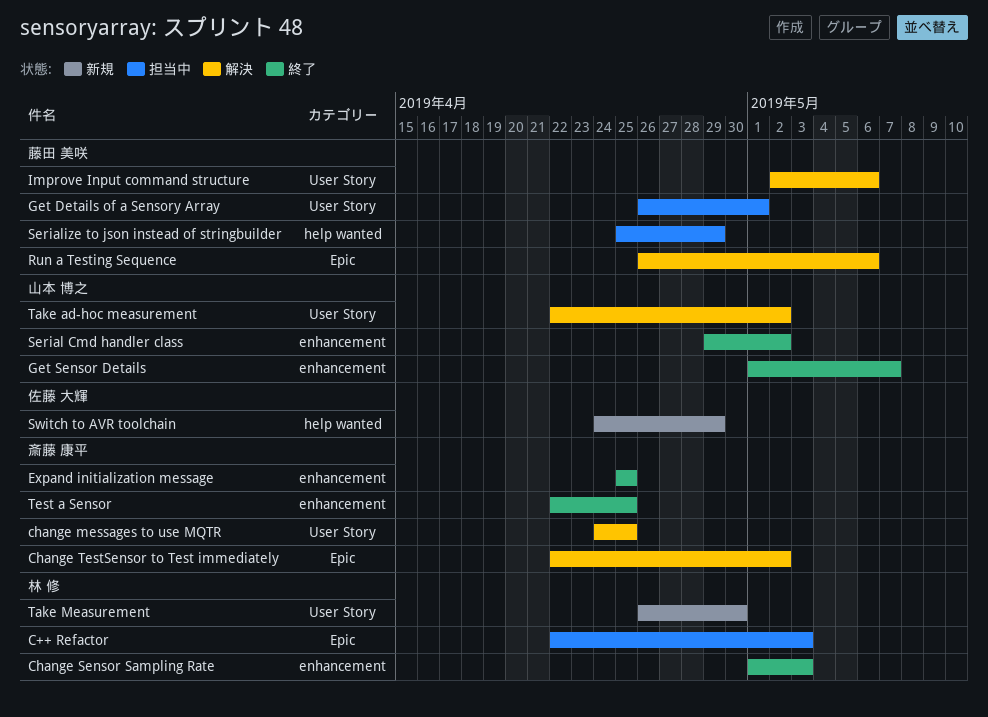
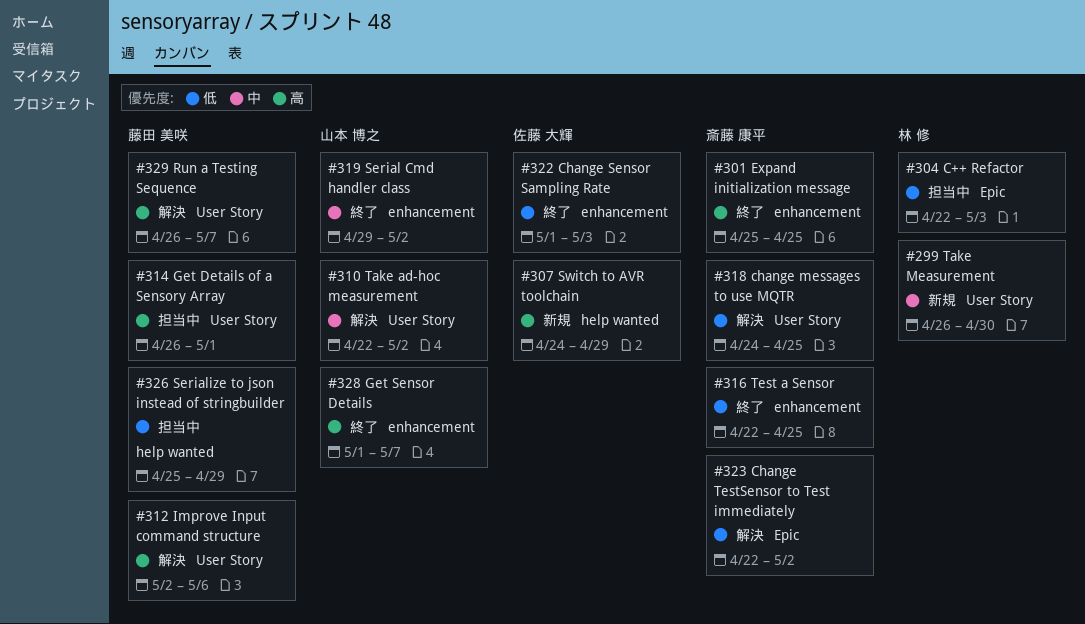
Change Sensor Sampling Rate, owner: 林 修 -> 佐藤 大輝
Run a Testing Sequence, label: Epic -> User Story
Run a Testing Sequence, due: May 6 -> May 7

